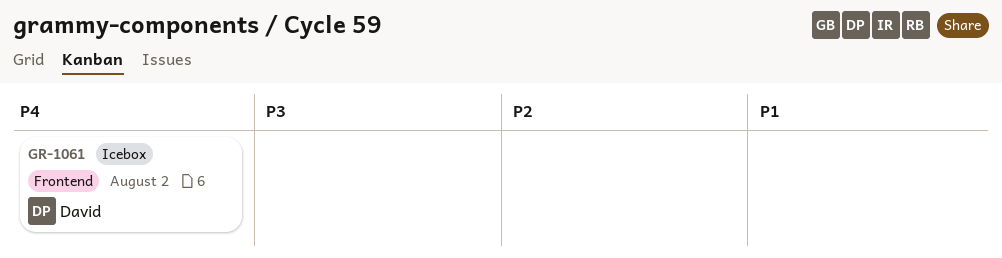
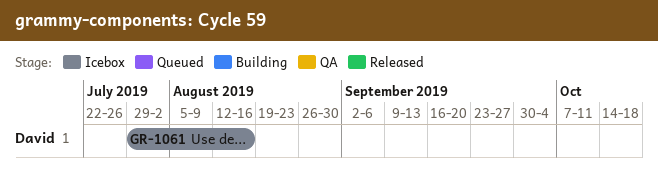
GR-1061, due: Aug 2 -> Aug 16

